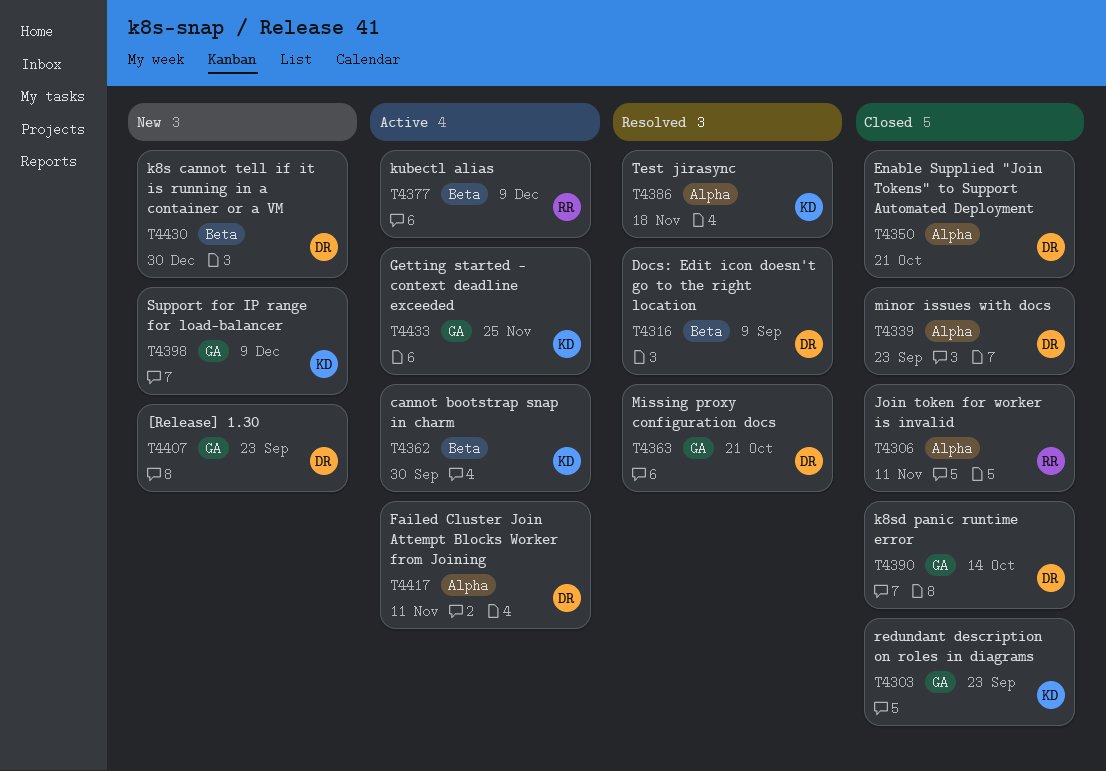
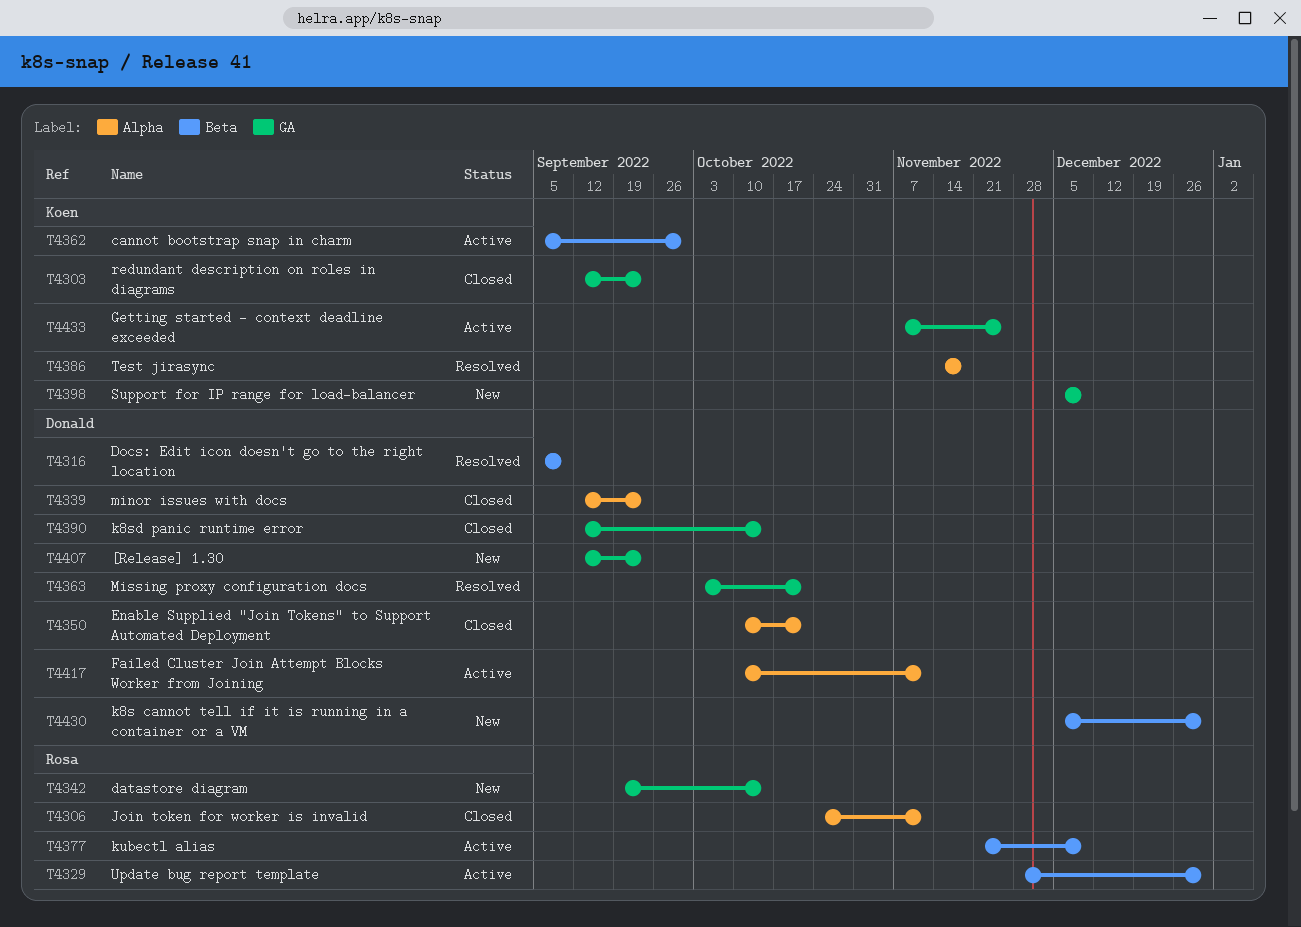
T4329: none -> present
T4342: none -> present

